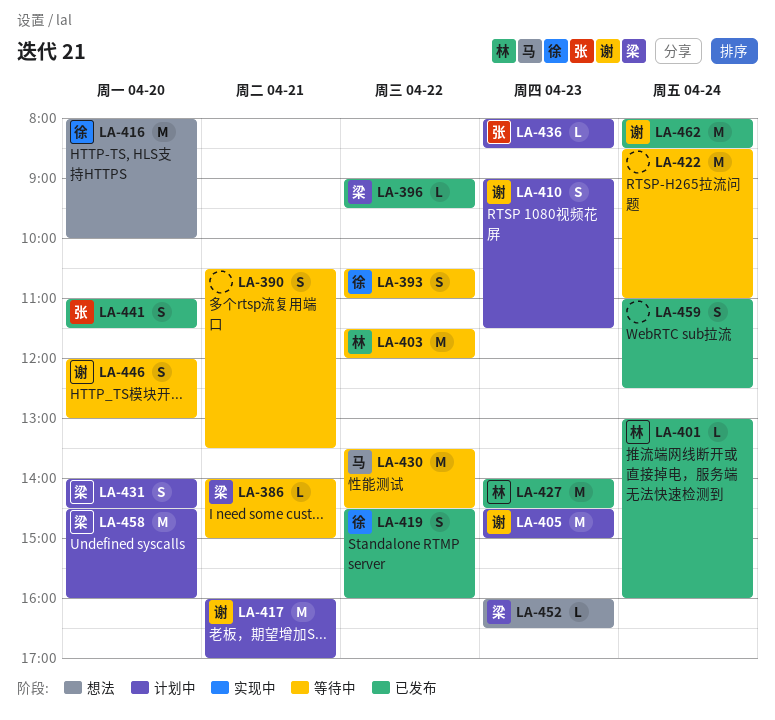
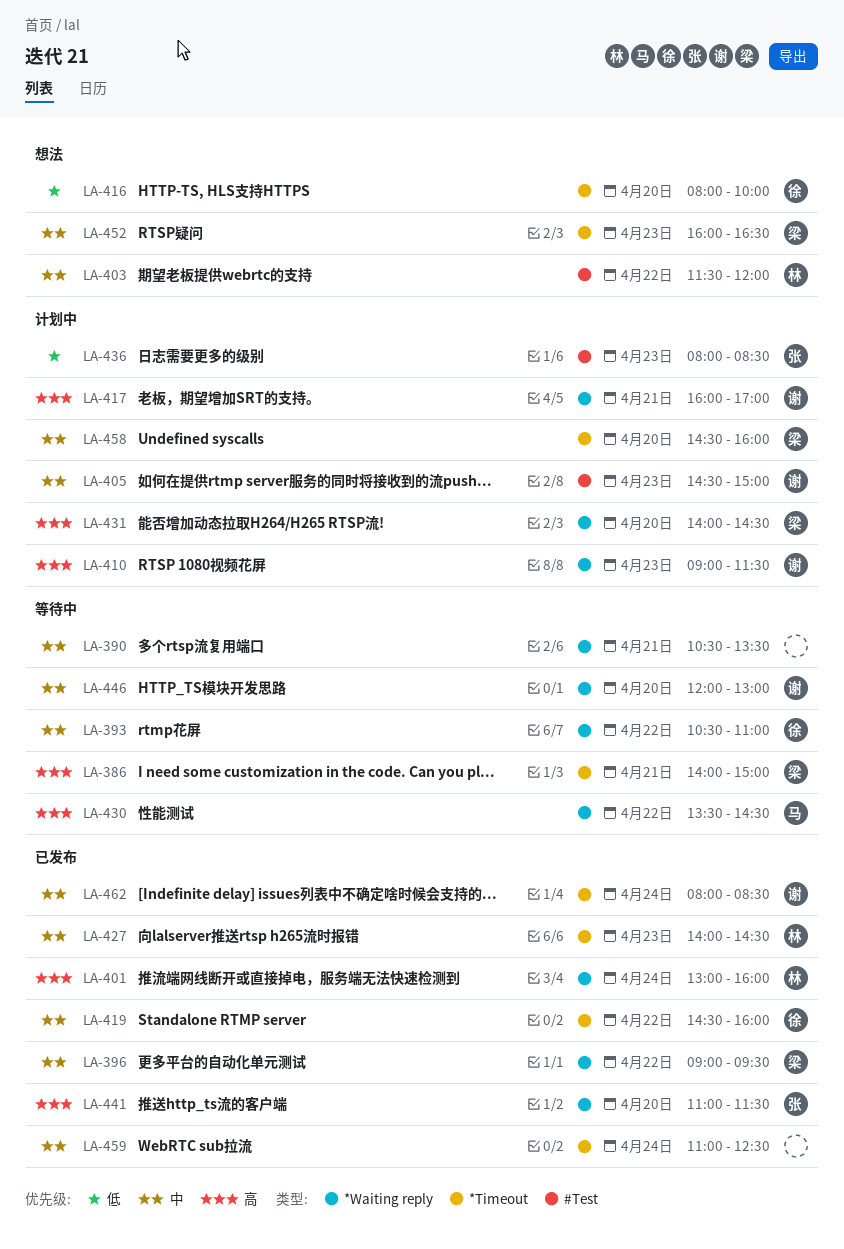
LA-403, status: 等待中 -> 想法
LA-422: present -> none

